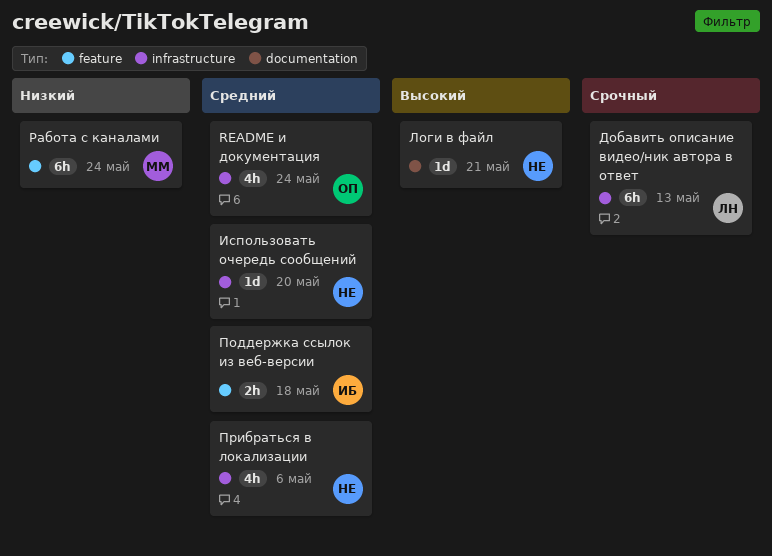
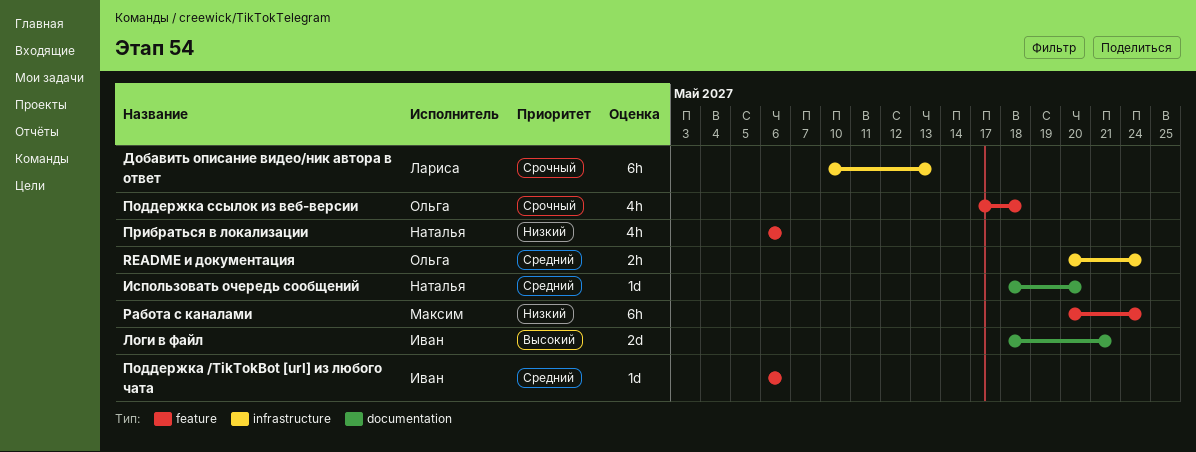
README и документация, estimate: 4h -> 2h
Использовать очередь сообщений, label: infrastructure -> documentation
Логи в файл, owner: Наталья -> Иван
Логи в файл, estimate: 1d -> 2d
Поддержка /TikTokBot [url] из любого чата: none -> present
Поддержка ссылок из веб-версии, owner: Иван -> Ольга
Поддержка ссылок из веб-версии, priority: Средний -> Срочный
Поддержка ссылок из веб-версии, estimate: 2h -> 4h
Прибраться в локализации, priority: Средний -> Низкий
Прибраться в локализации, label: infrastructure -> feature

